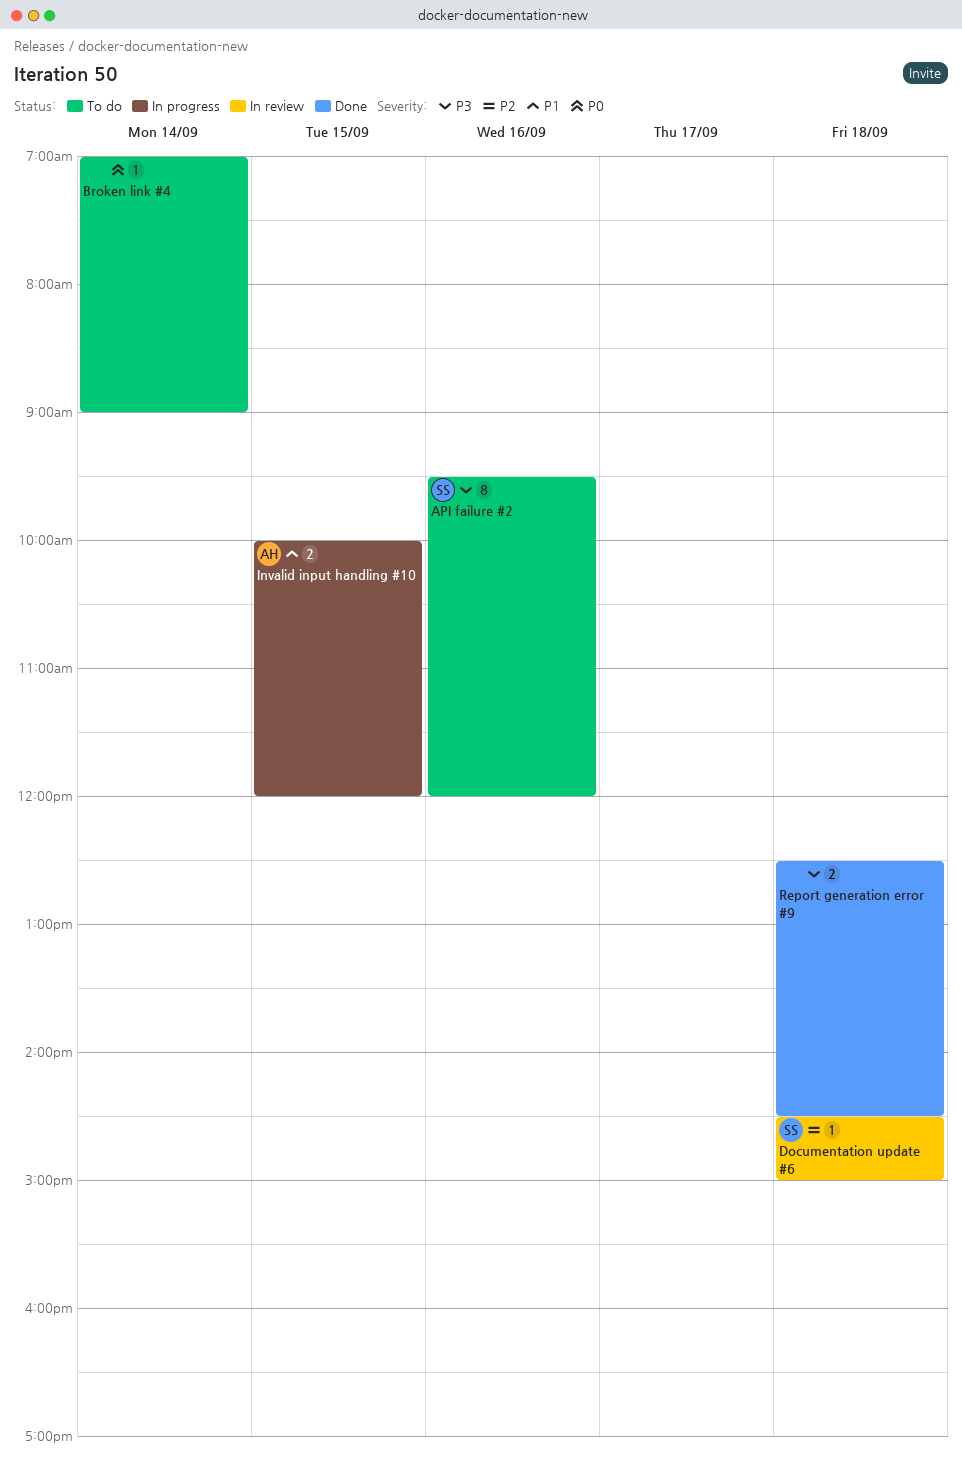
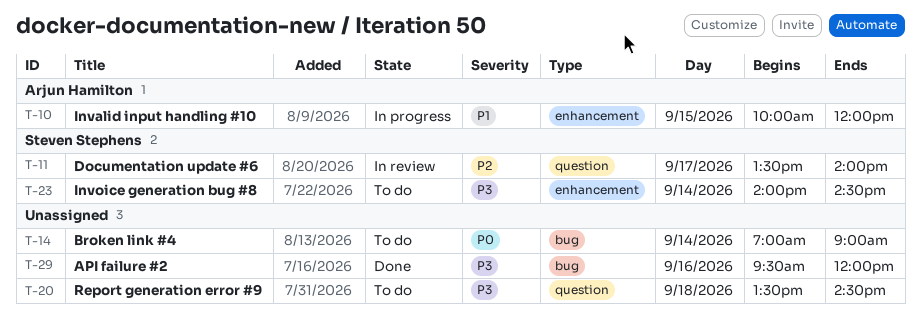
API failure #2, status: To do -> Done
API failure #2, owner: Steven Stephens -> none
Documentation update #6, day: Sep 18 -> Sep 17
Documentation update #6, begins: 14:30 -> 13:30
Documentation update #6, ends: 15:00 -> 14:00
Invoice generation bug #8: none -> present
Report generation error #9, status: Done -> To do
Report generation error #9, begins: 12:30 -> 13:30

